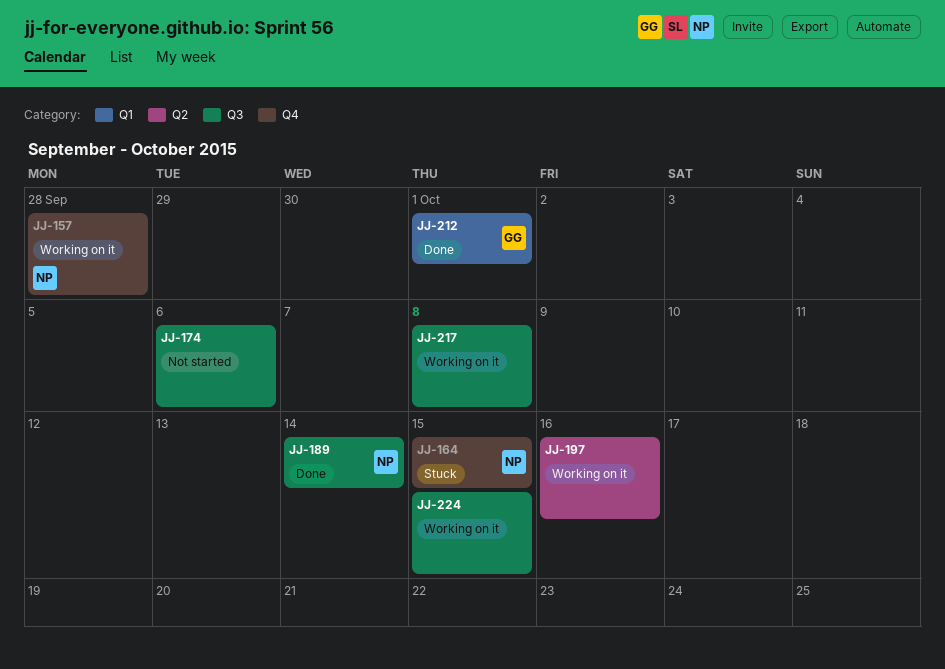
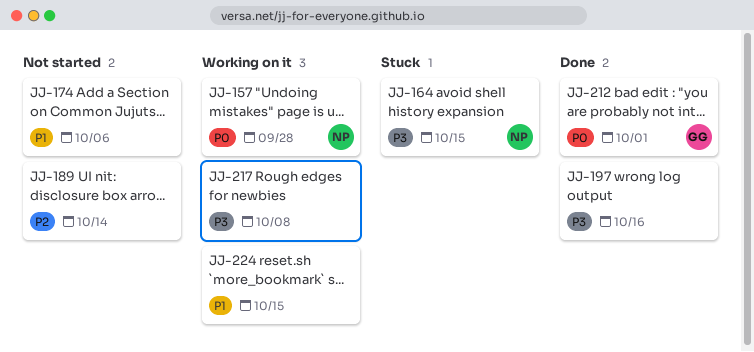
JJ-189, status: Done -> Not started
JJ-189, owner: NP -> none
JJ-197, status: Working on it -> Done

